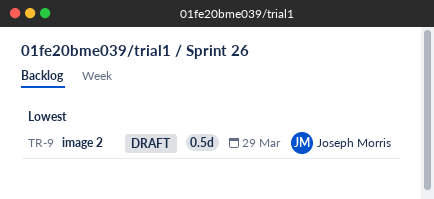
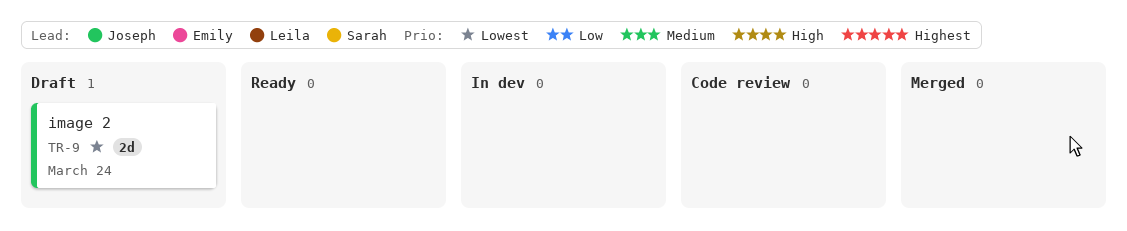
TR-9, estimate: 0.5d -> 2d
TR-9, due: Mar 29 -> Mar 24

